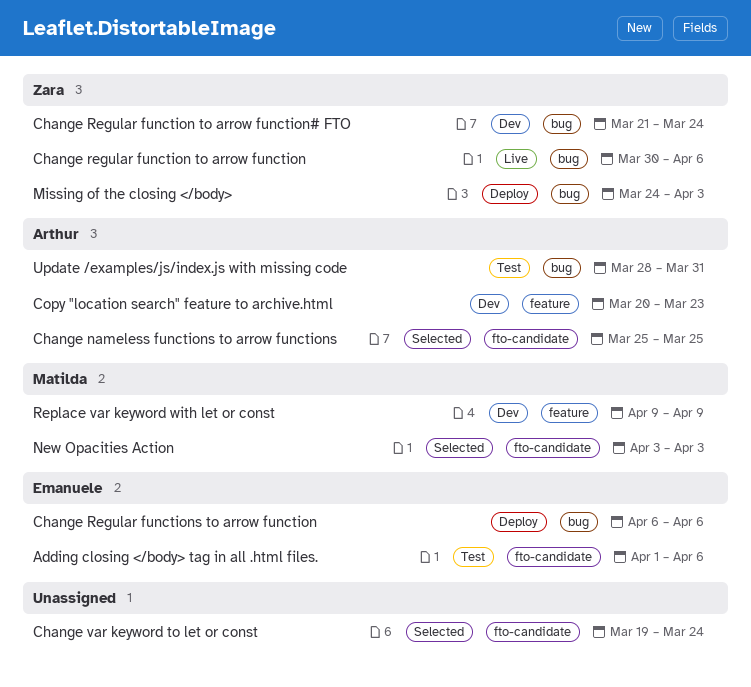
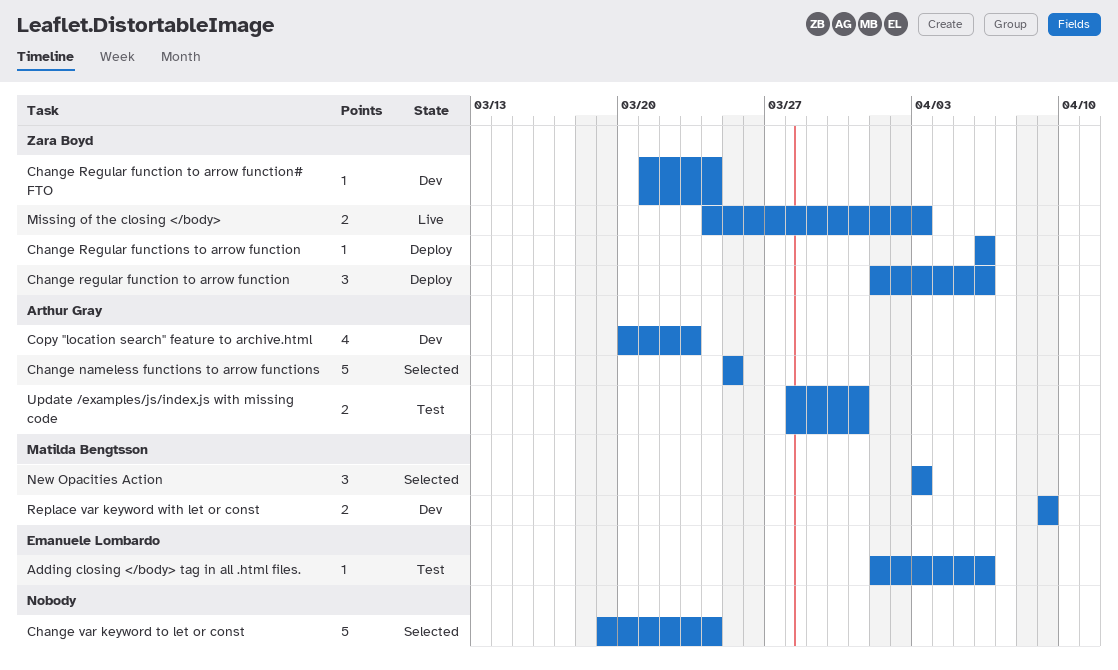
Change regular function to arrow function, status: Live -> Deploy
Change regular function to arrow function, start: Mar 30 -> Apr 1
Change Regular functions to arrow function, owner: Emanuele Lombardo -> Zara Boyd
Missing of the closing </body>, status: Deploy -> Live

